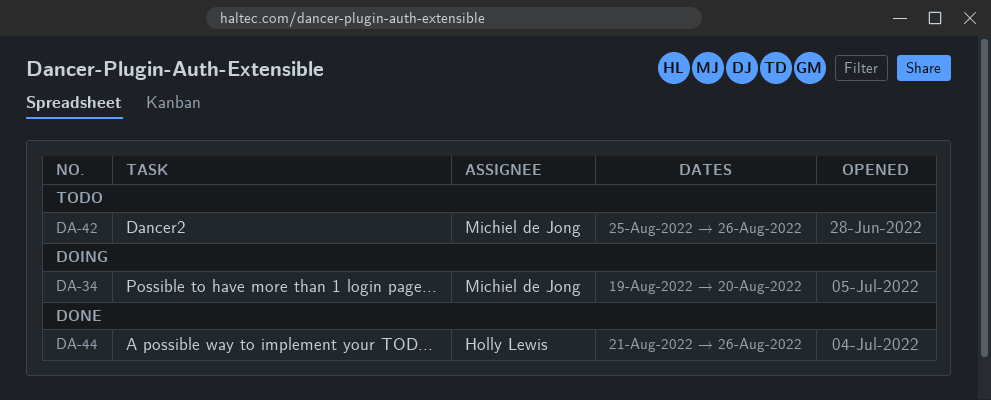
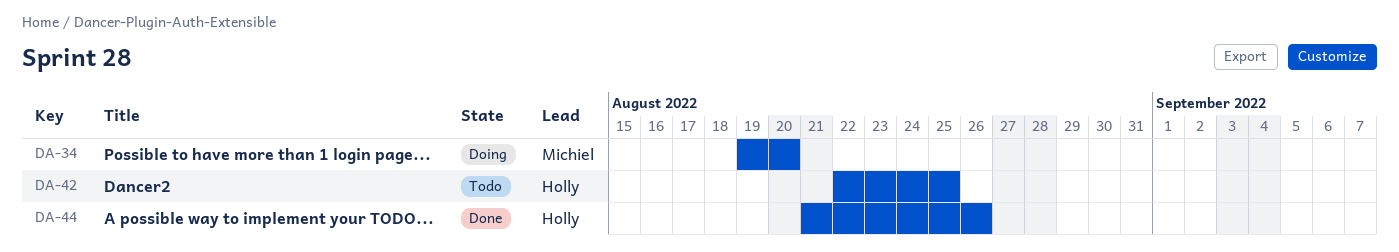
DA-42, owner: Michiel de Jong -> Holly Lewis
DA-42, start: Aug 25 -> Aug 22
DA-42, due: Aug 26 -> Aug 25

